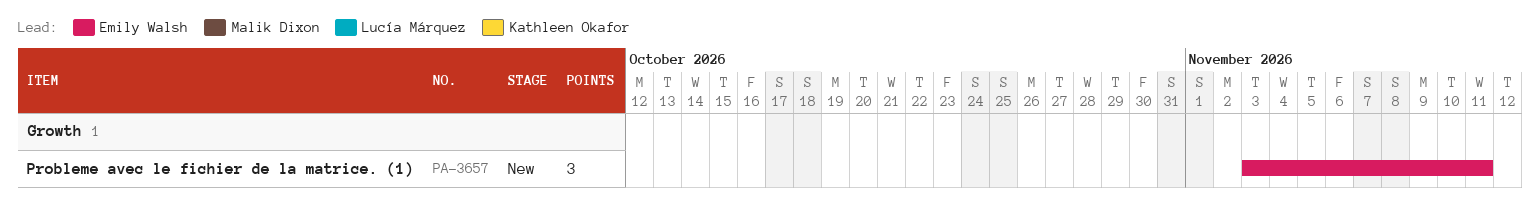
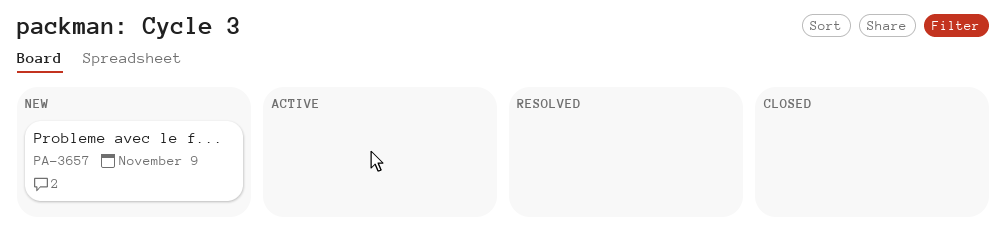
PA-3657, due: Nov 11 -> Nov 9

